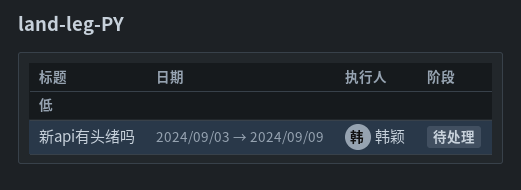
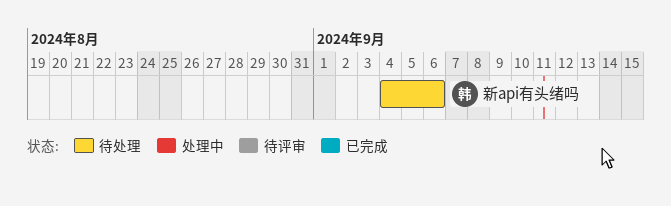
新api有头绪吗, start: Sep 3 -> Sep 4
新api有头绪吗, due: Sep 9 -> Sep 6

